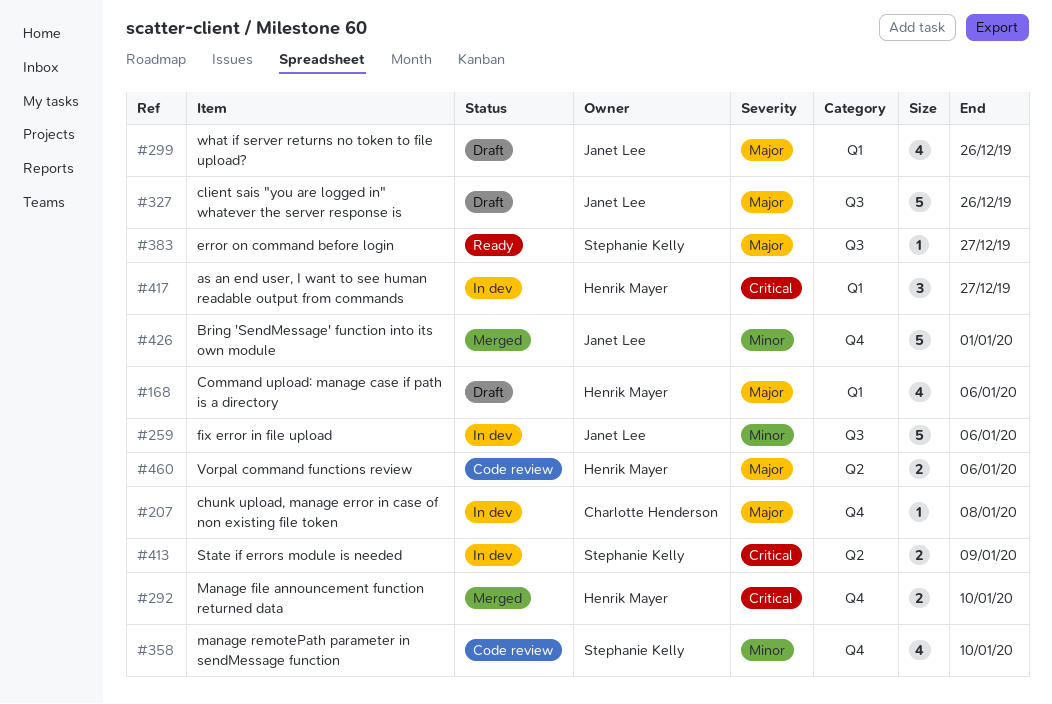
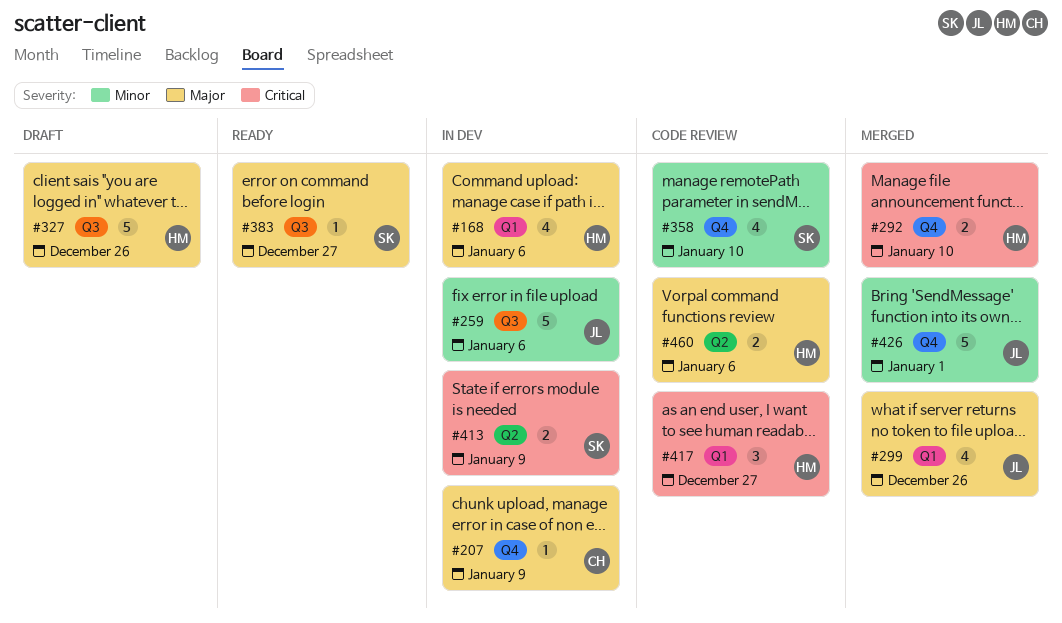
#168, status: Draft -> In dev
#207, due: Jan 8 -> Jan 9
#299, status: Draft -> Merged
#327, owner: Janet Lee -> Henrik Mayer
#417, status: In dev -> Code review

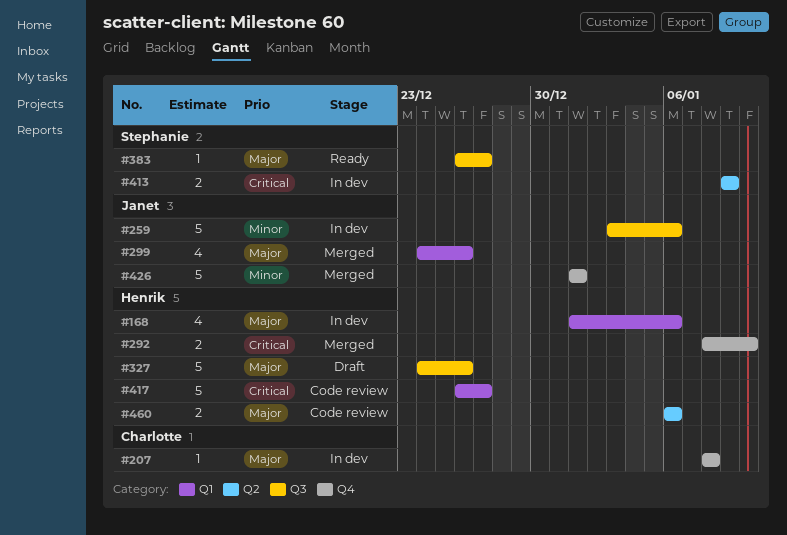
#207, due: Jan 9 -> Jan 8
#358: present -> none
#417, estimate: 3 -> 5

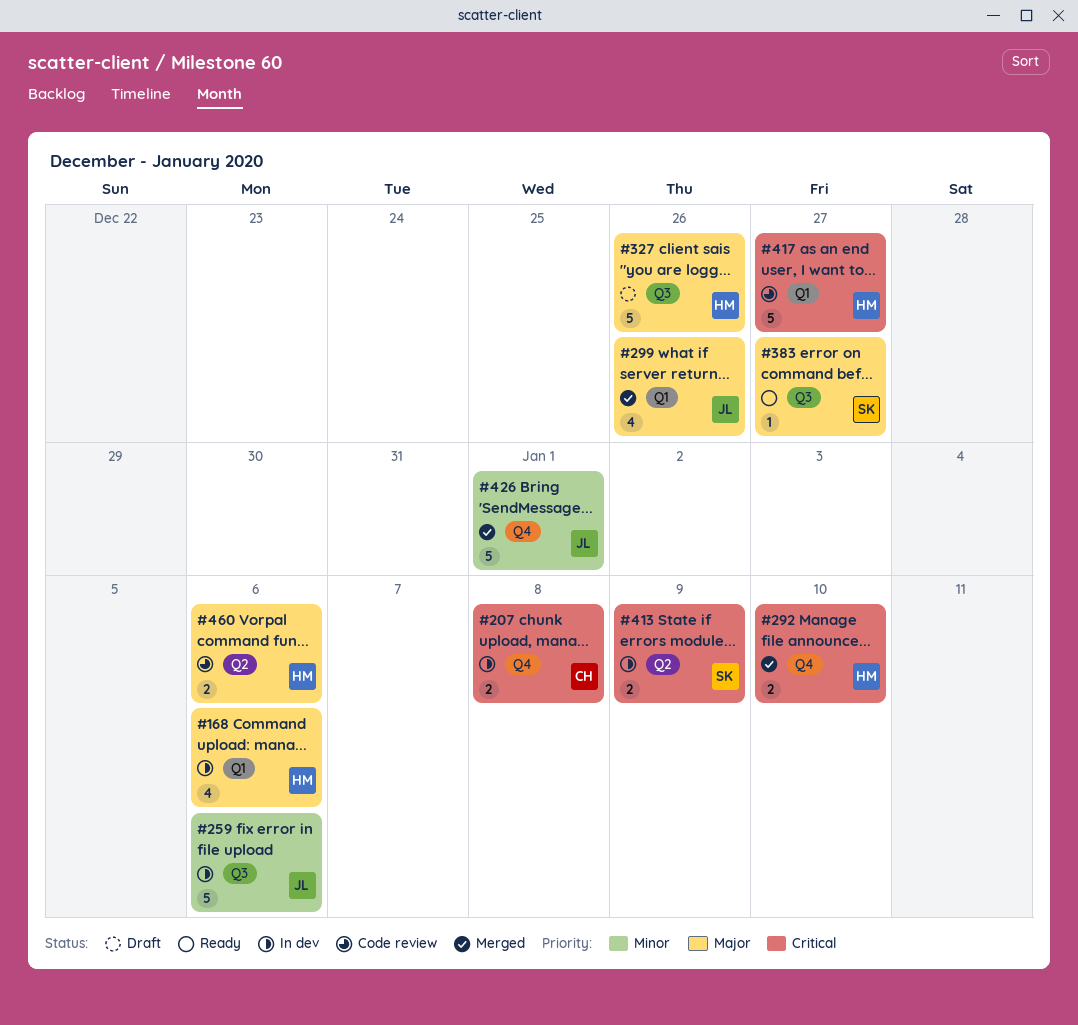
#207, priority: Major -> Critical
#207, estimate: 1 -> 2

